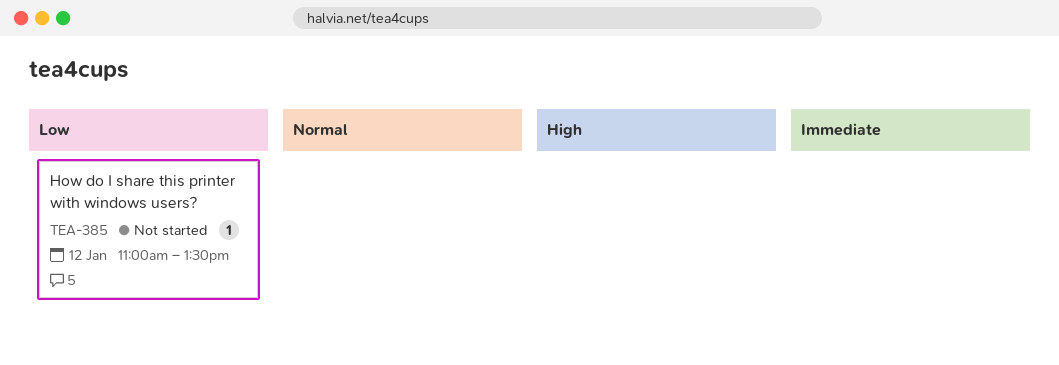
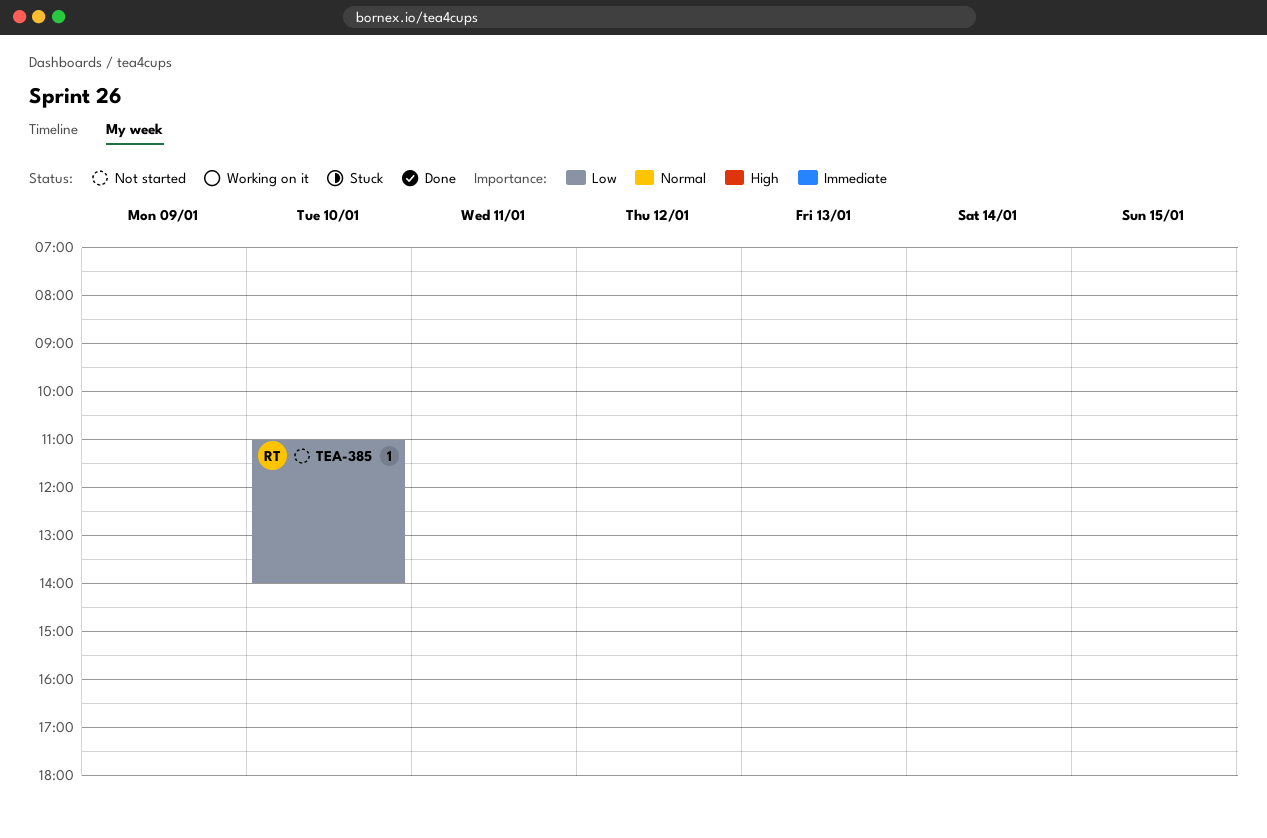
TEA-385, day: Jan 12 -> Jan 10
TEA-385, ends: 13:30 -> 14:00

